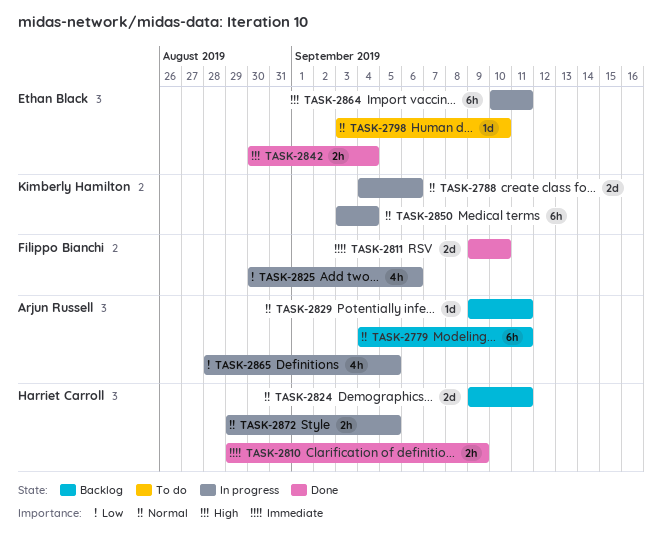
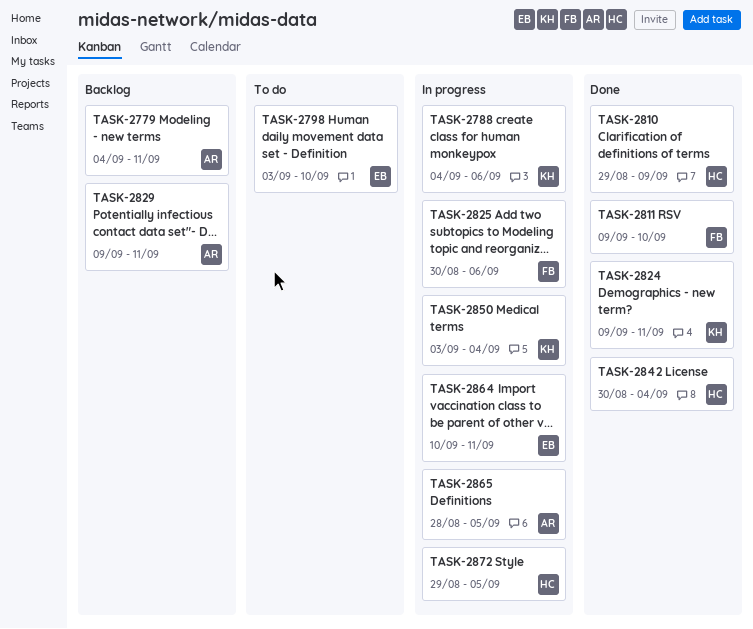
TASK-2824, status: Backlog -> Done
TASK-2824, owner: Harriet Carroll -> Kimberly Hamilton
TASK-2842, owner: Ethan Black -> Harriet Carroll

